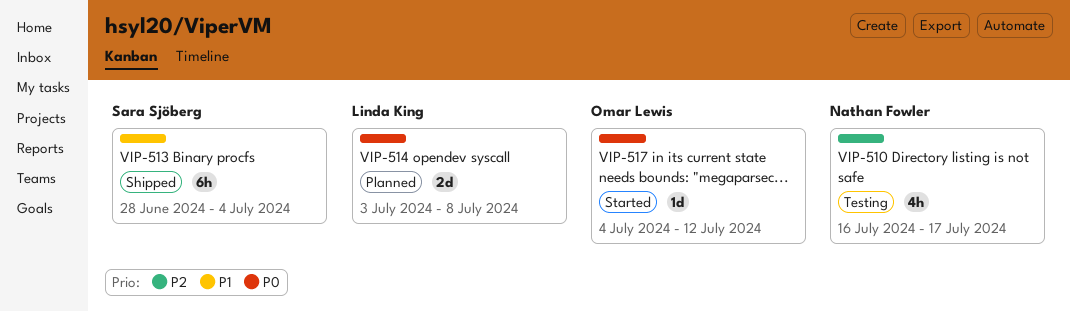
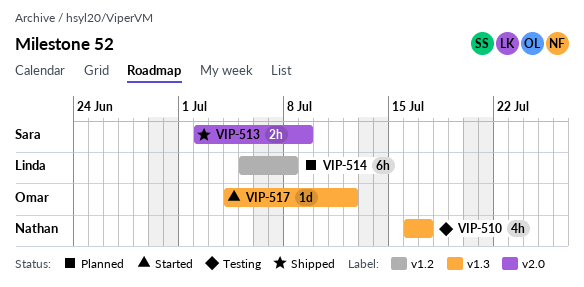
VIP-513, estimate: 6h -> 2h
VIP-513, start: Jun 28 -> Jul 2
VIP-513, due: Jul 4 -> Jul 9
VIP-514, estimate: 2d -> 6h
VIP-514, start: Jul 3 -> Jul 5

